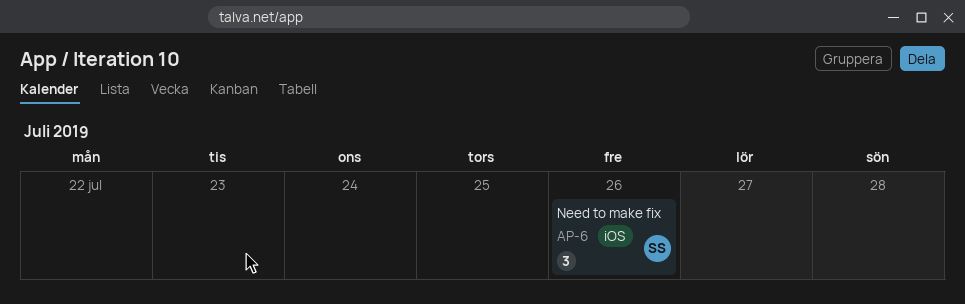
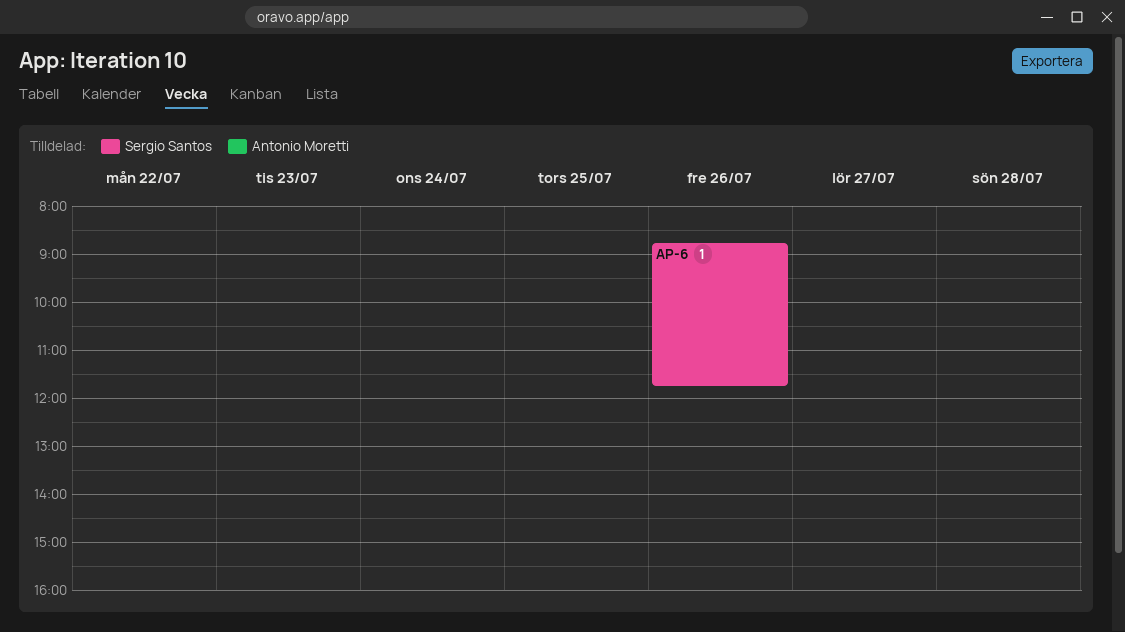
AP-6, estimate: 3 -> 1

